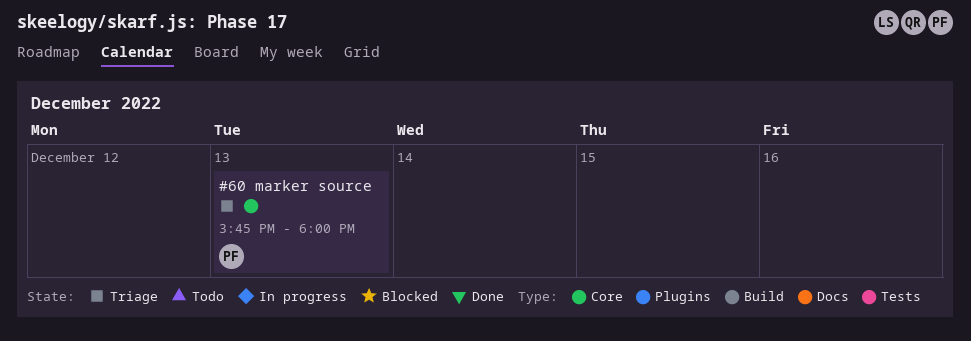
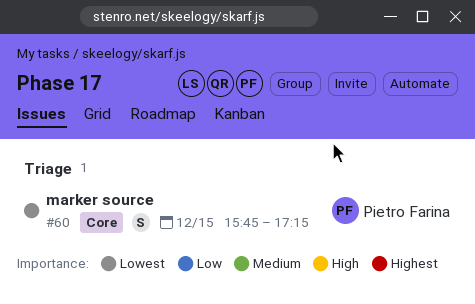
#60, day: Dec 13 -> Dec 15
#60, ends: 18:00 -> 17:15

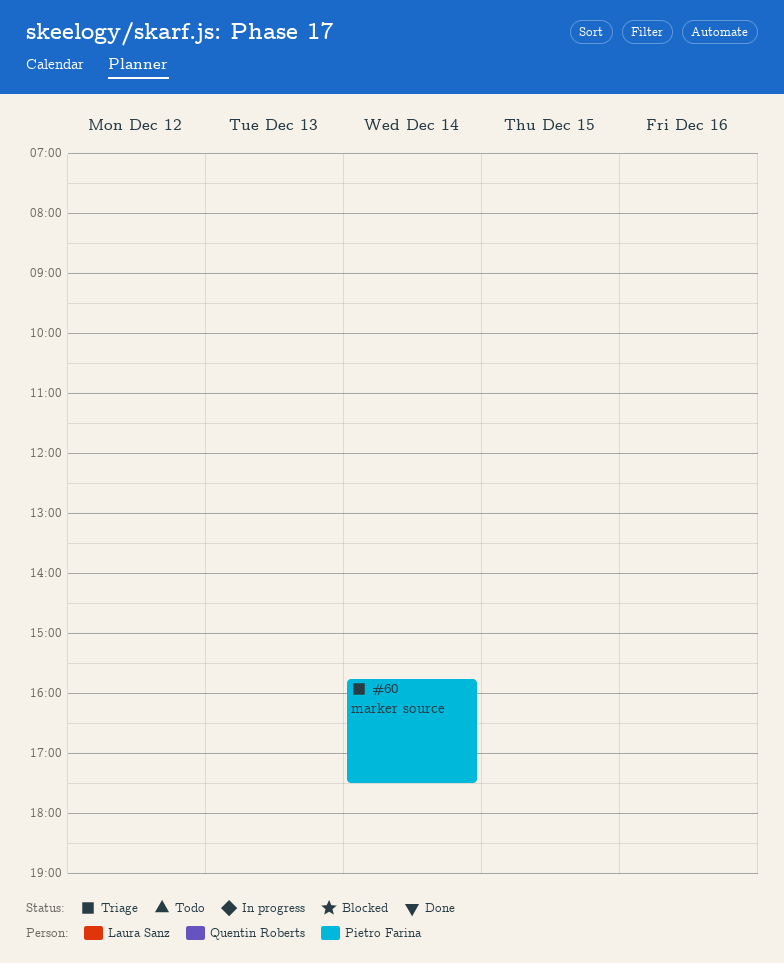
#60, day: Dec 15 -> Dec 14
#60, ends: 17:15 -> 17:30

